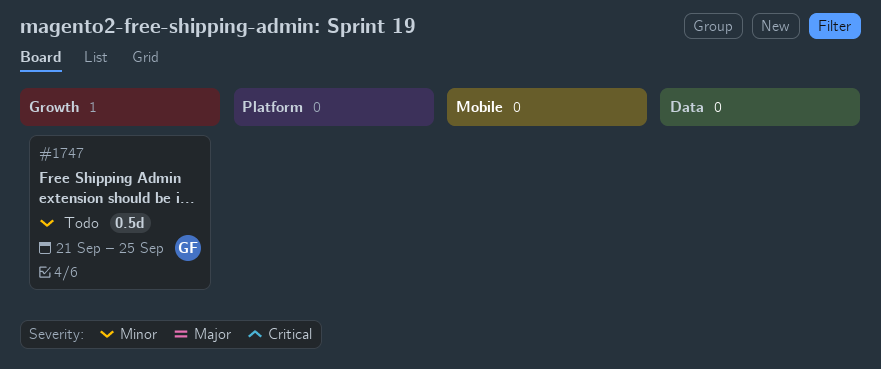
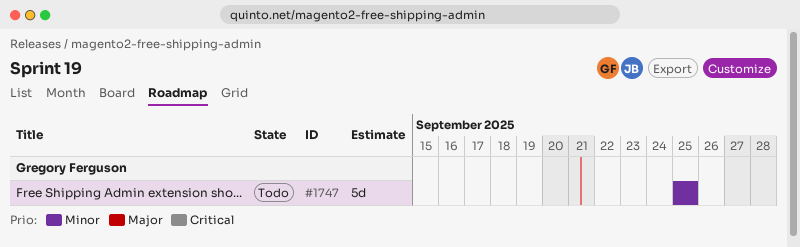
#1747, estimate: 0.5d -> 5d
#1747, start: Sep 21 -> Sep 25

